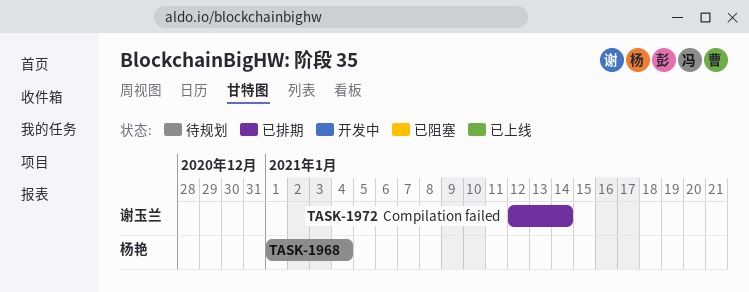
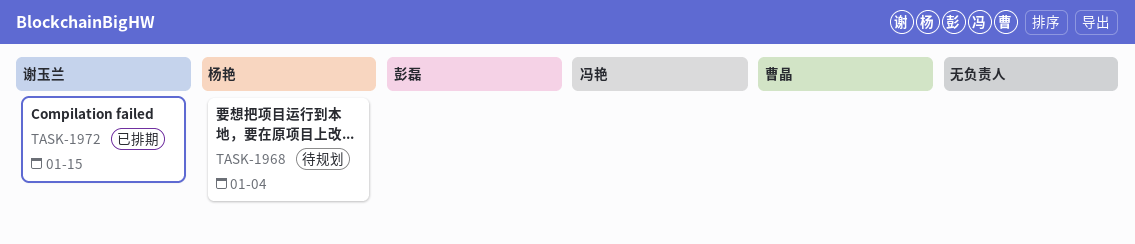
TASK-1972, due: Jan 14 -> Jan 15

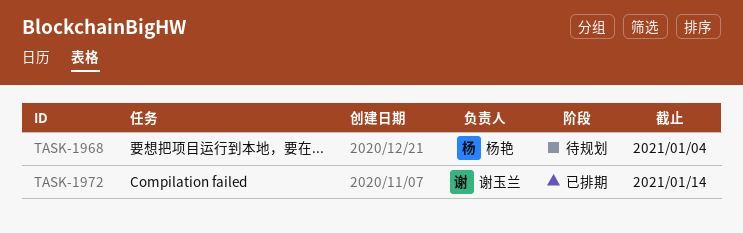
TASK-1972, due: Jan 15 -> Jan 14

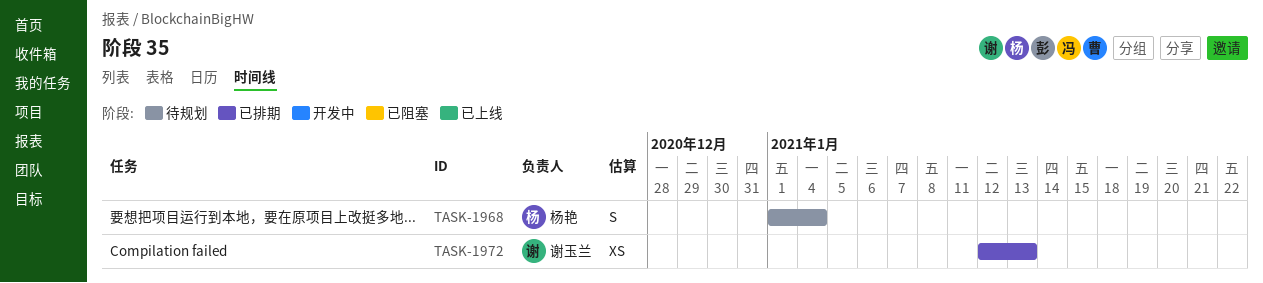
TASK-1972, due: Jan 14 -> Jan 13

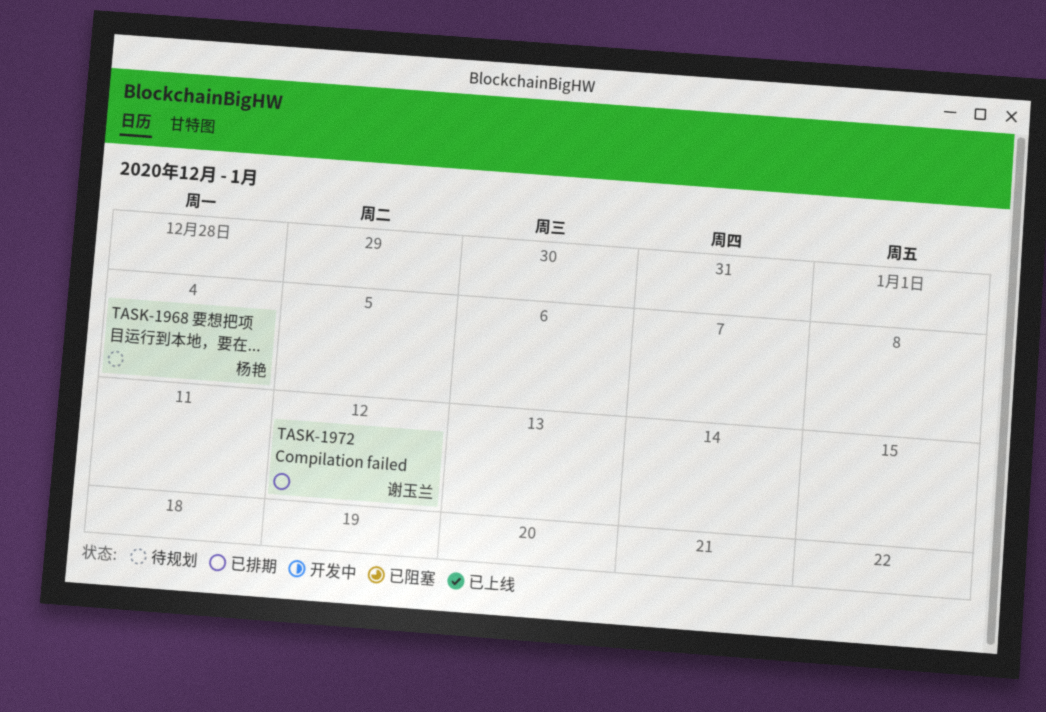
TASK-1972, due: Jan 13 -> Jan 12

